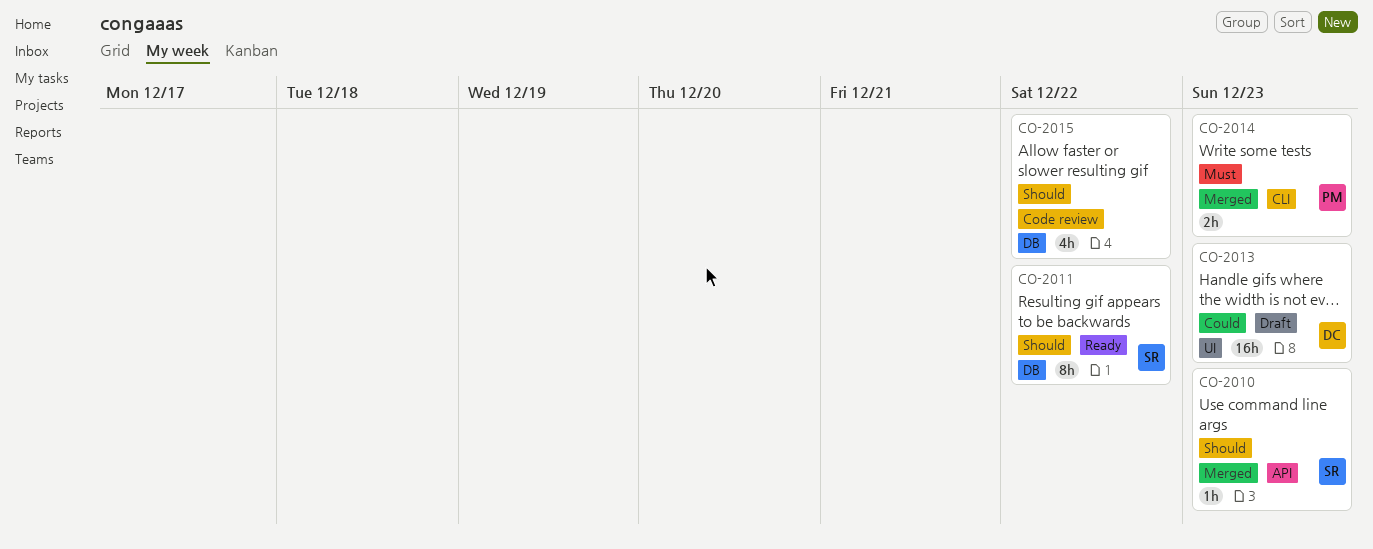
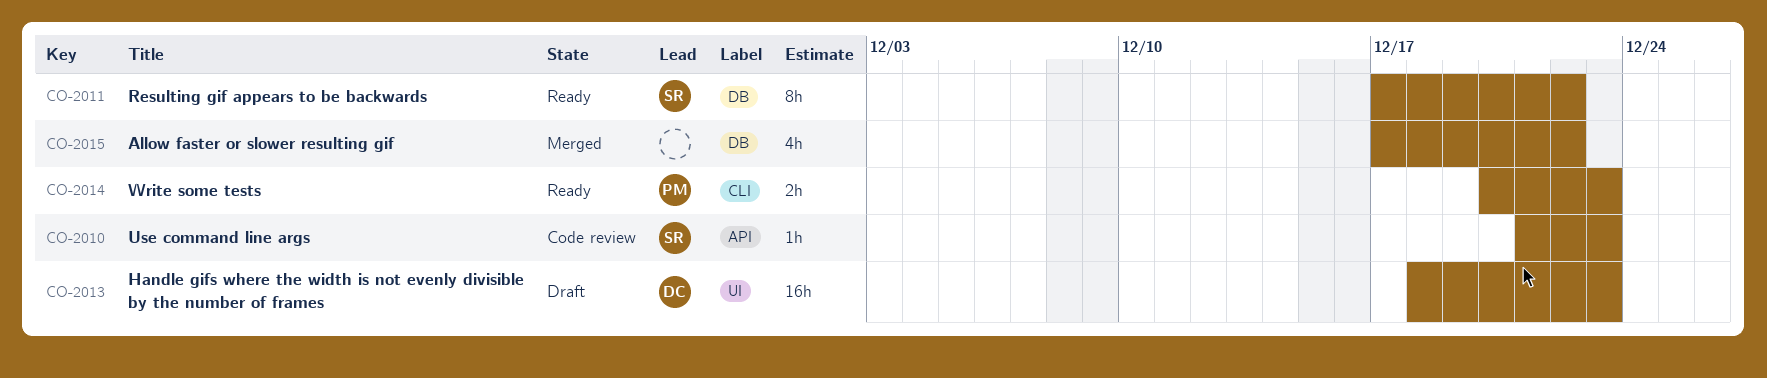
CO-2010, status: Merged -> Code review
CO-2014, status: Merged -> Ready
CO-2015, status: Code review -> Merged

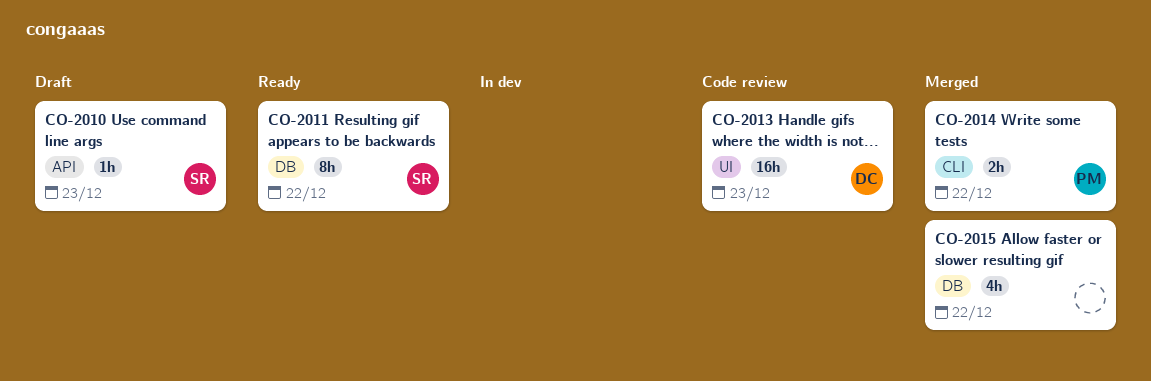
CO-2010, status: Code review -> Draft
CO-2013, status: Draft -> Code review
CO-2014, status: Ready -> Merged
CO-2014, due: Dec 23 -> Dec 22

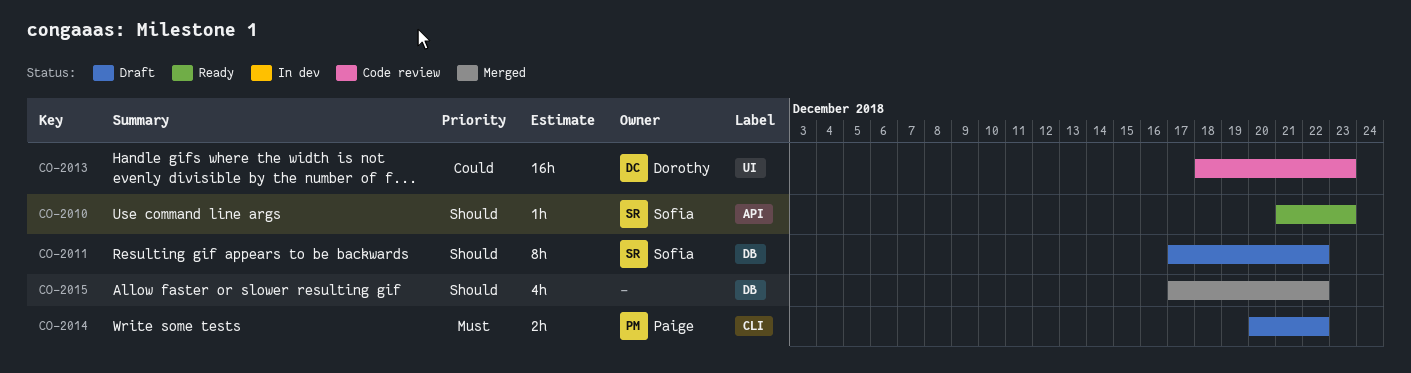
CO-2010, status: Draft -> Ready
CO-2011, status: Ready -> Draft
CO-2014, status: Merged -> Draft

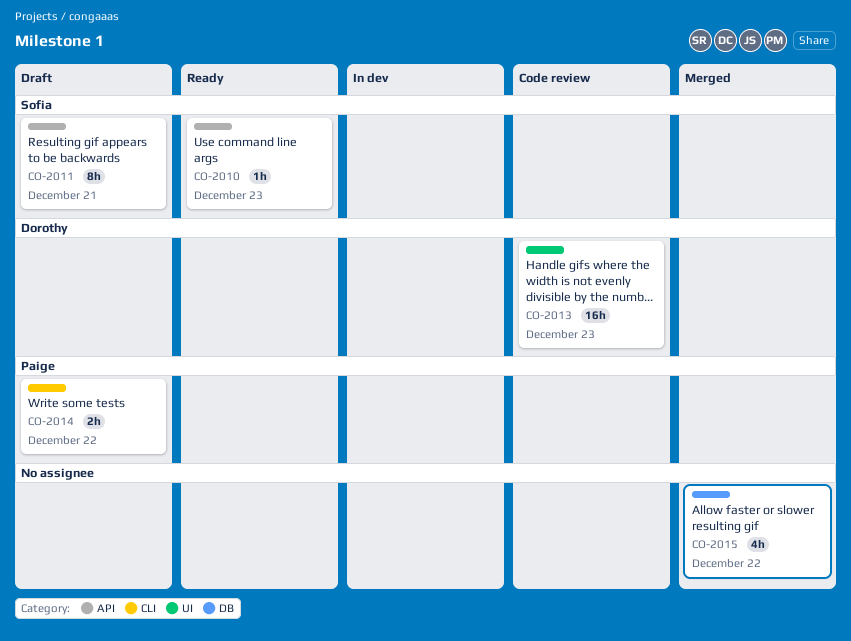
CO-2011, label: DB -> API
CO-2011, due: Dec 22 -> Dec 21

